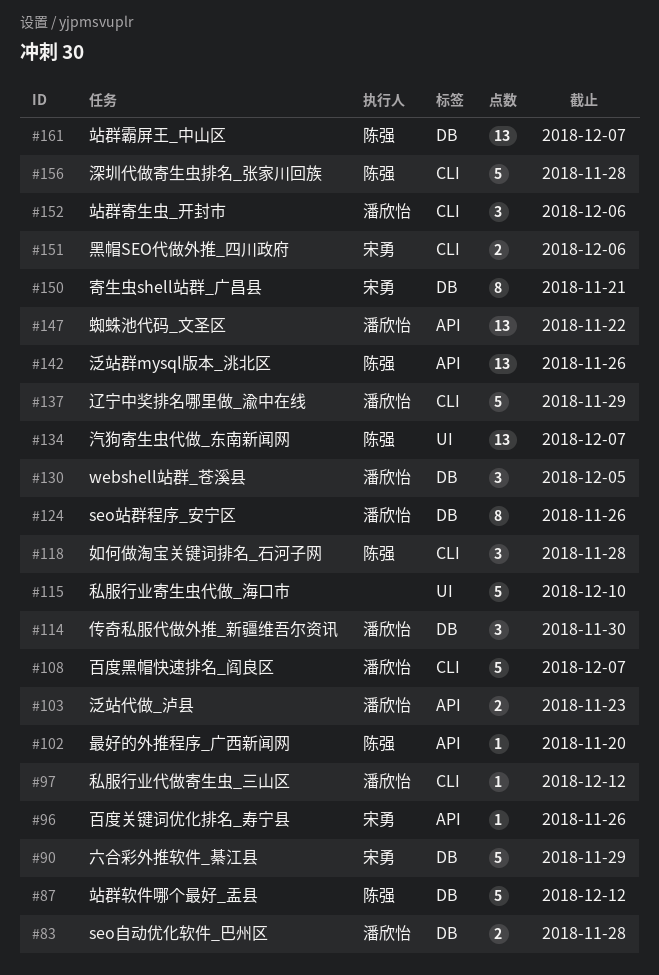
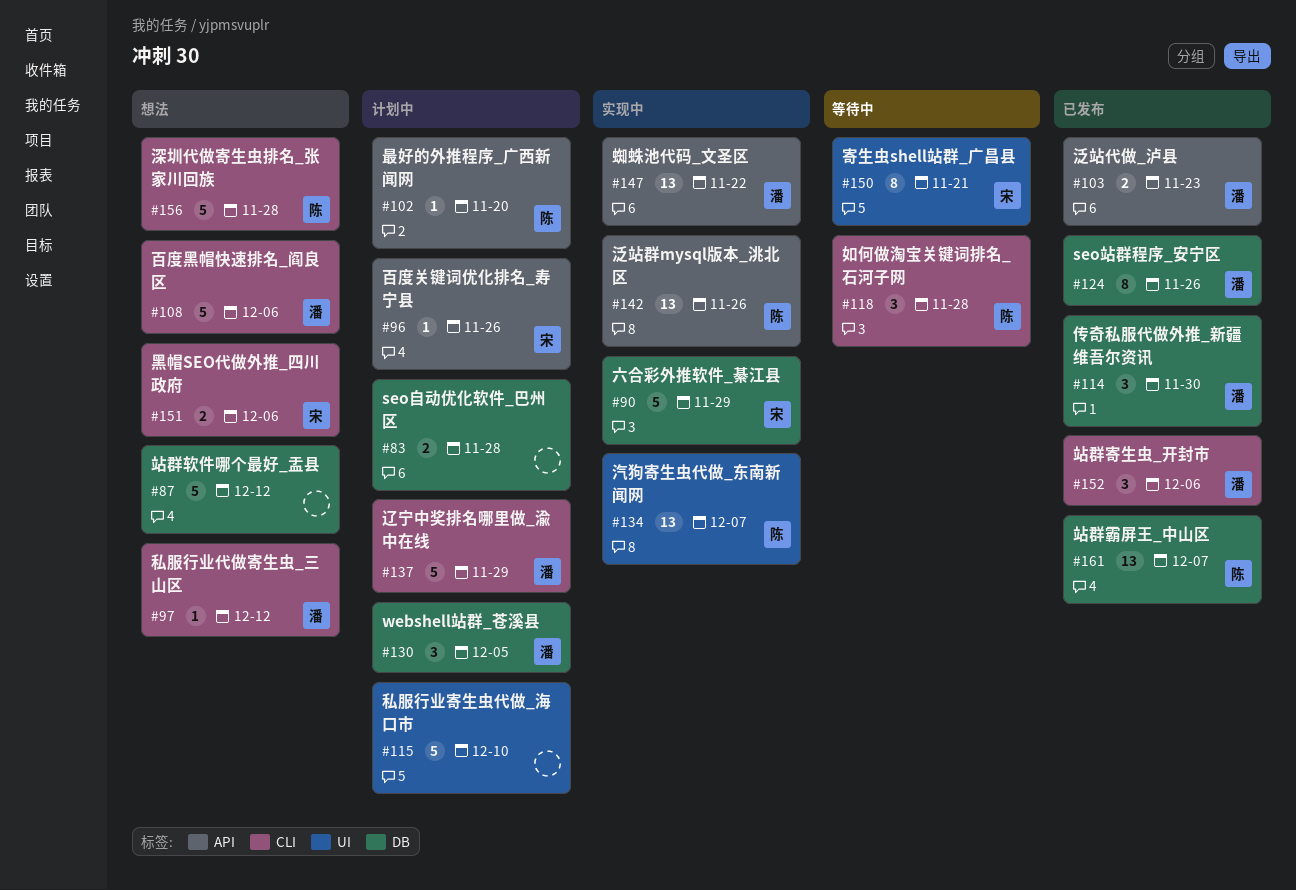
#83, owner: 潘欣怡 -> none
#87, owner: 陈强 -> none
#108, due: Dec 7 -> Dec 6
#150, label: DB -> UI

